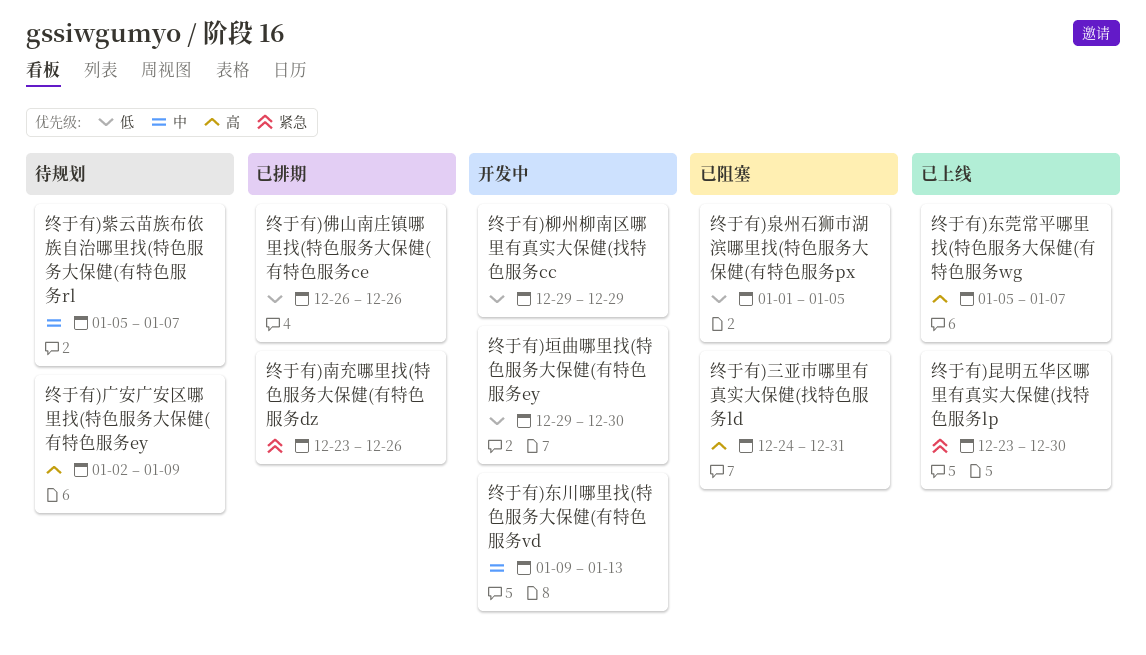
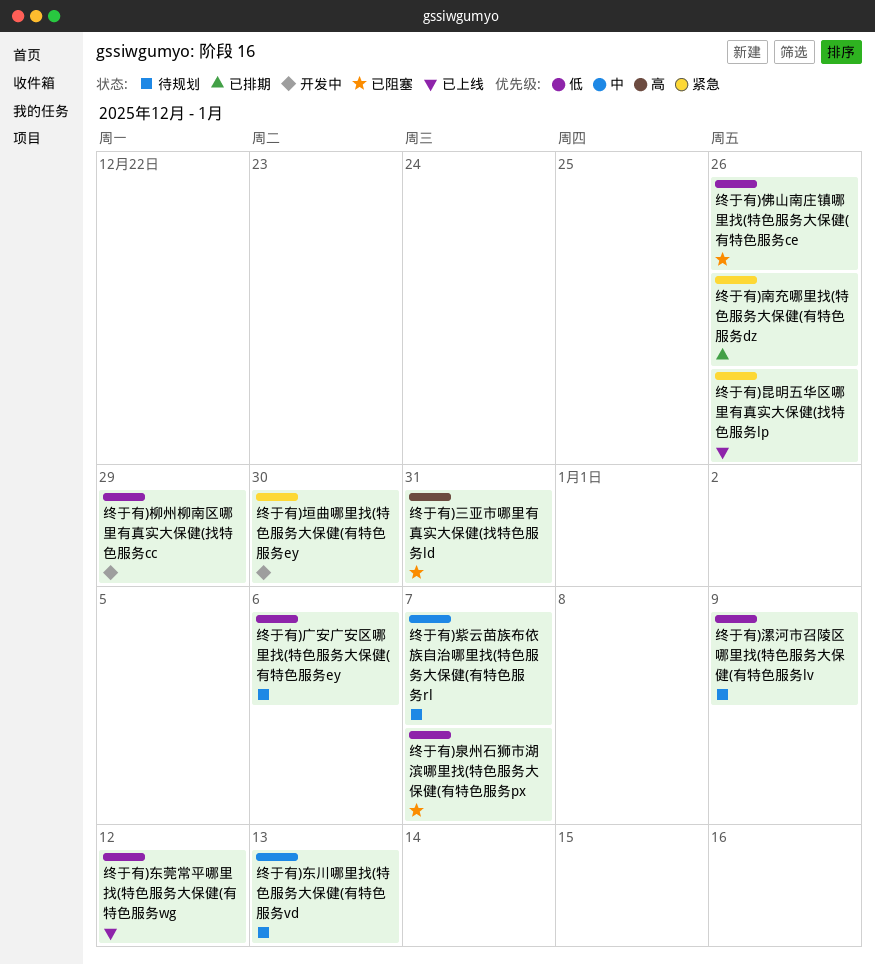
终于有)东川哪里找(特色服务大保健(有特色服务vd, status: 开发中 -> 待规划
终于有)东莞常平哪里找(特色服务大保健(有特色服务wg, priority: 高 -> 低
终于有)东莞常平哪里找(特色服务大保健(有特色服务wg, due: Jan 7 -> Jan 12
终于有)佛山南庄镇哪里找(特色服务大保健(有特色服务ce, status: 已排期 -> 已阻塞
终于有)垣曲哪里找(特色服务大保健(有特色服务ey, priority: 低 -> 紧急
终于有)广安广安区哪里找(特色服务大保健(有特色服务ey, priority: 高 -> 低
终于有)广安广安区哪里找(特色服务大保健(有特色服务ey, due: Jan 9 -> Jan 6
终于有)昆明五华区哪里有真实大保健(找特色服务lp, due: Dec 30 -> Dec 26
终于有)泉州石狮市湖滨哪里找(特色服务大保健(有特色服务px, due: Jan 5 -> Jan 7
终于有)漯河市召陵区哪里找(特色服务大保健(有特色服务lv: none -> present

